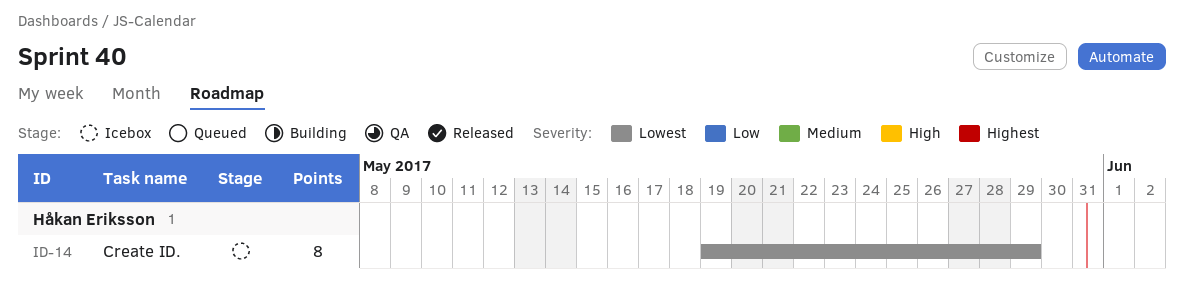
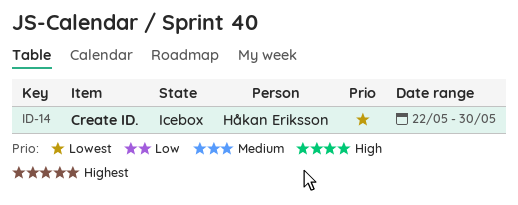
ID-14, start: May 19 -> May 22
ID-14, due: May 29 -> May 30

